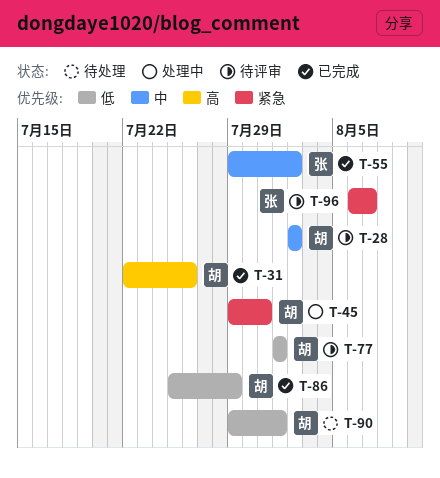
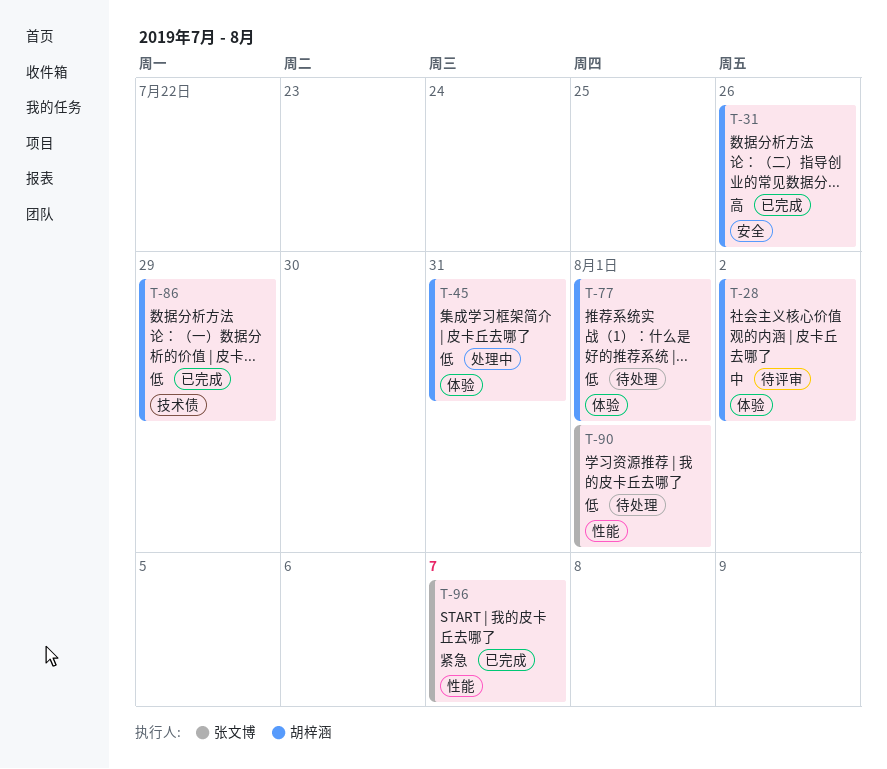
T-45, priority: 紧急 -> 低
T-55: present -> none
T-77, status: 待评审 -> 待处理
T-90, owner: 胡梓涵 -> 张文博
T-96, status: 待评审 -> 已完成

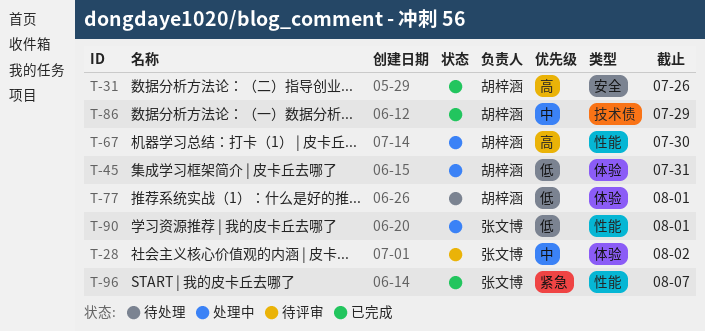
T-28, owner: 胡梓涵 -> 张文博
T-67: none -> present
T-86, priority: 低 -> 中
T-90, status: 待处理 -> 处理中

